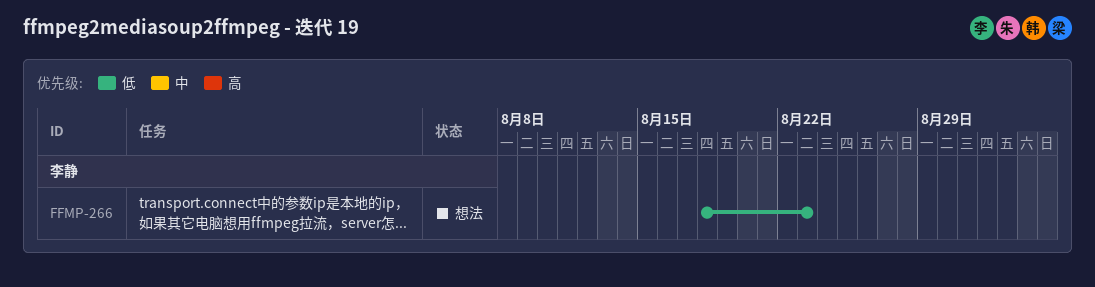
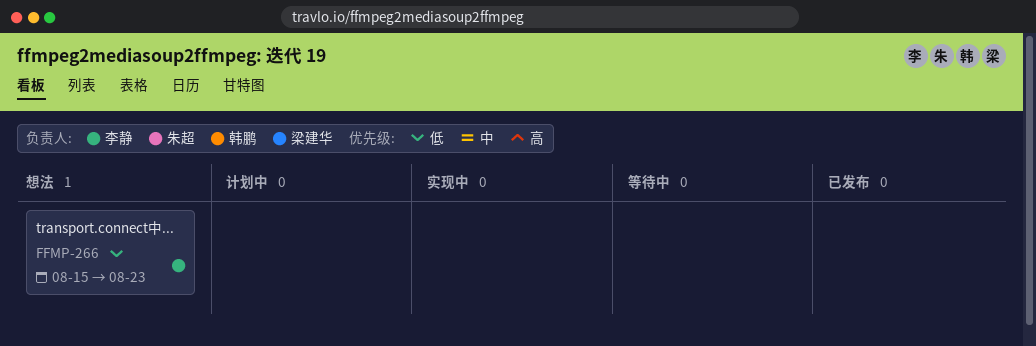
FFMP-266, start: Aug 18 -> Aug 15

